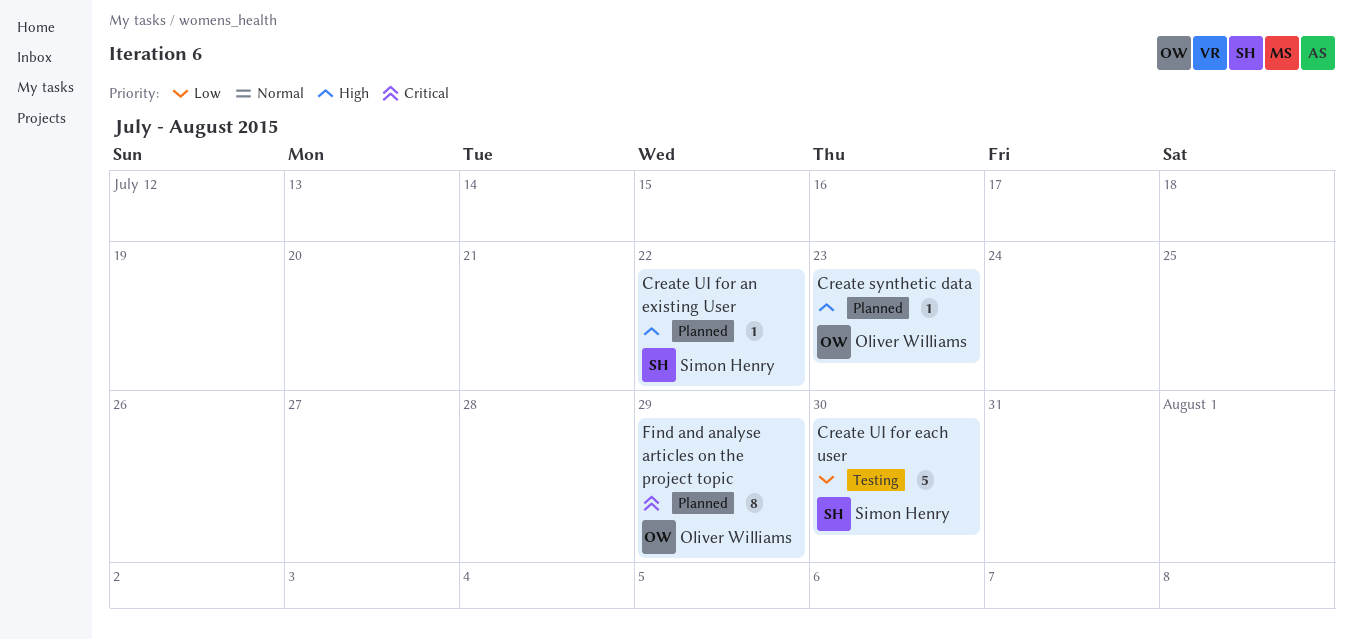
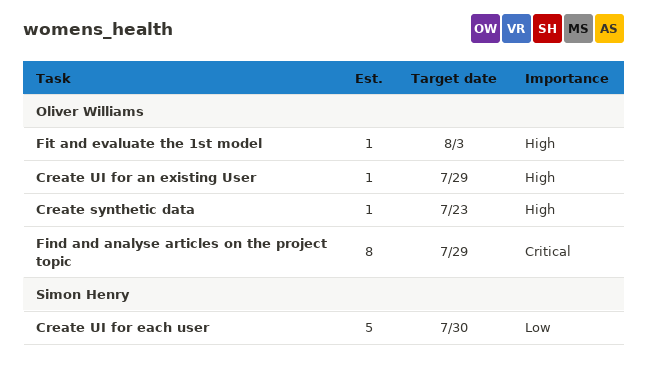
Create UI for an existing User, owner: Simon Henry -> Oliver Williams
Create UI for an existing User, due: Jul 22 -> Jul 29
Fit and evaluate the 1st model: none -> present

